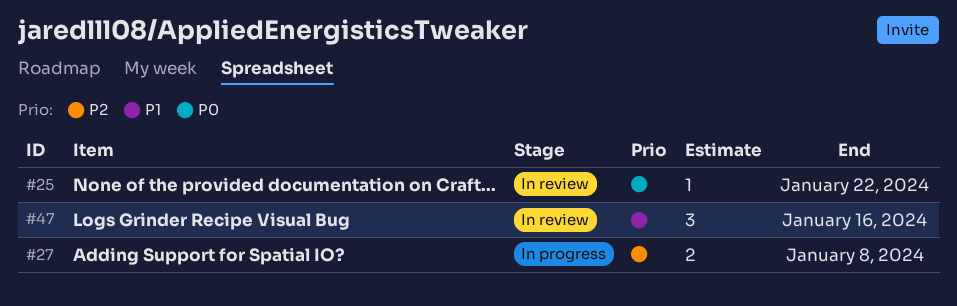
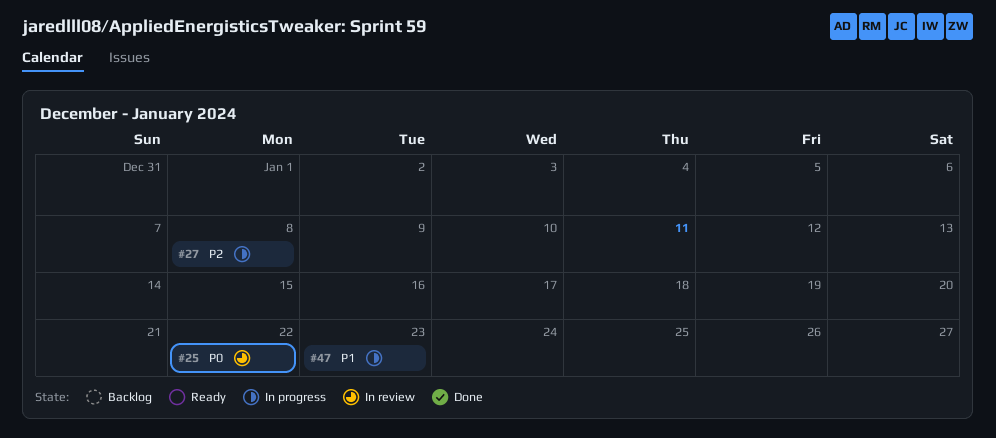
#47, status: In review -> In progress
#47, due: Jan 16 -> Jan 23

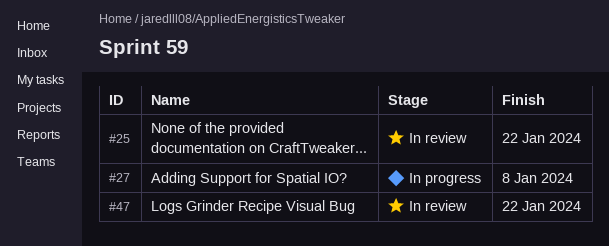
#47, status: In progress -> In review
#47, due: Jan 23 -> Jan 22

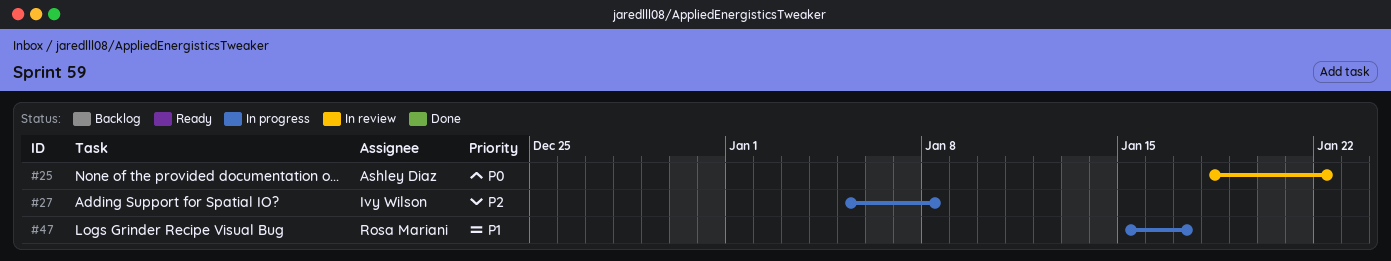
#47, status: In review -> In progress
#47, due: Jan 22 -> Jan 17

